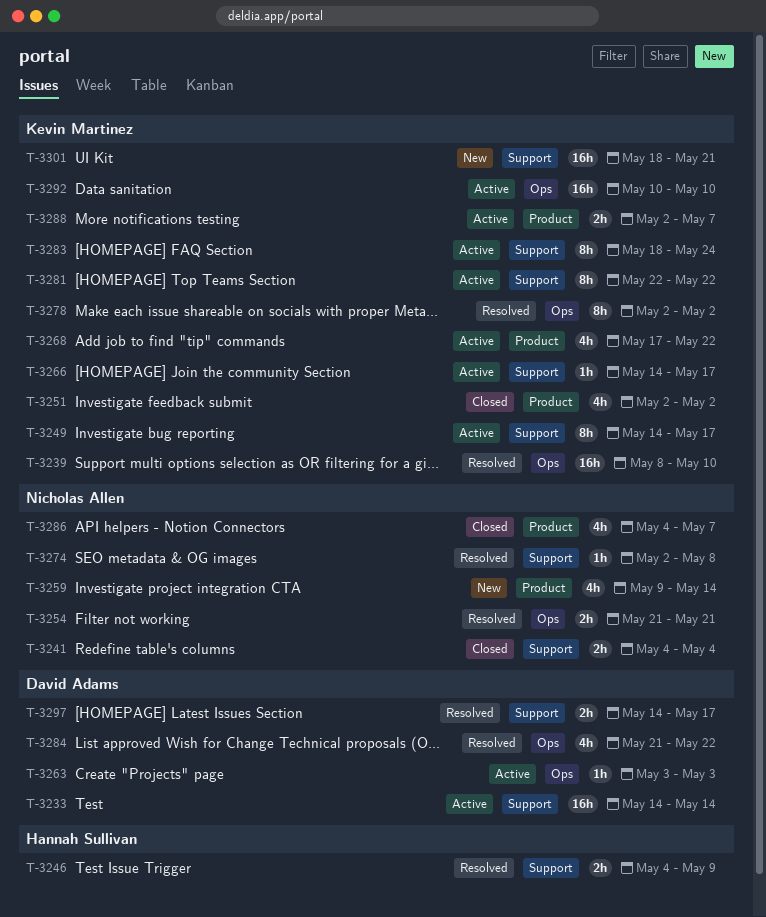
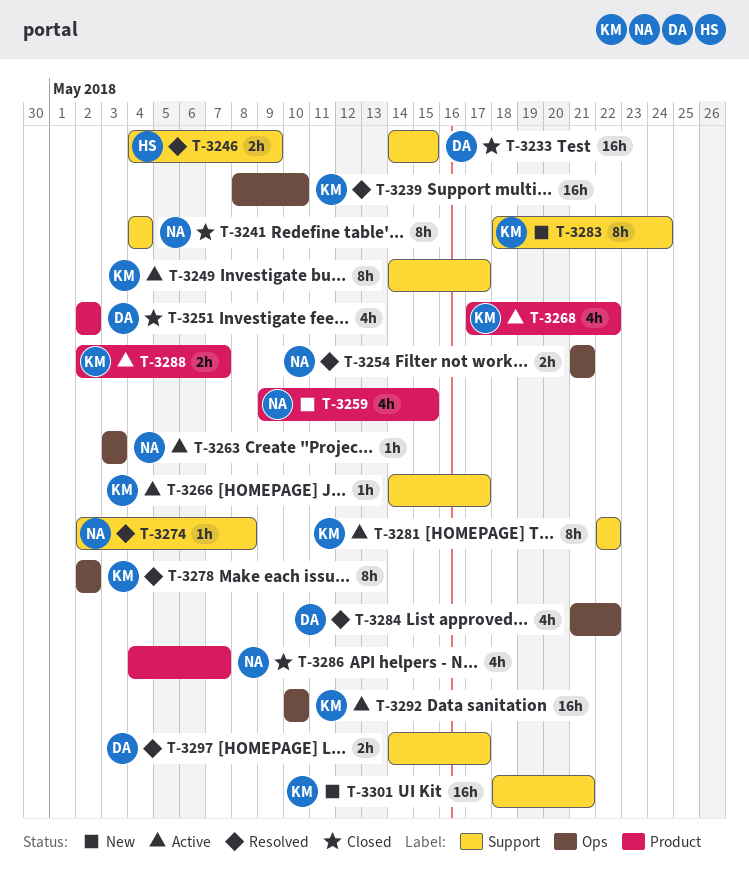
T-3233, status: Active -> Closed
T-3233, due: May 14 -> May 15
T-3241, estimate: 2h -> 8h
T-3251, owner: Kevin Martinez -> David Adams
T-3259, due: May 14 -> May 15
T-3263, owner: David Adams -> Nicholas Allen
T-3283, status: Active -> New

